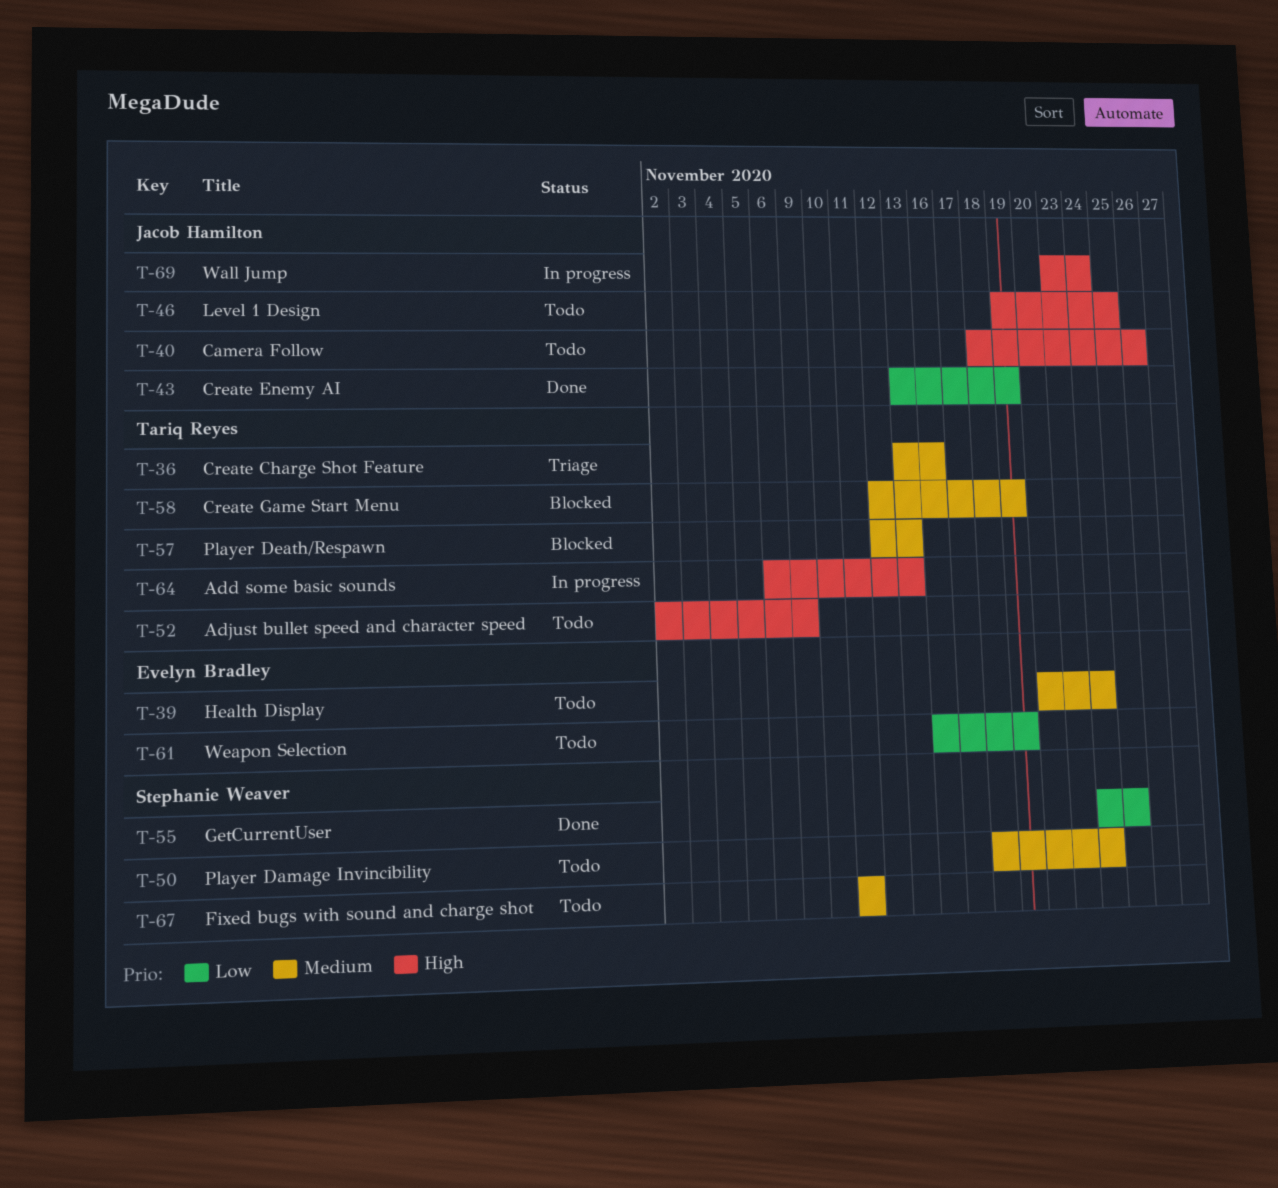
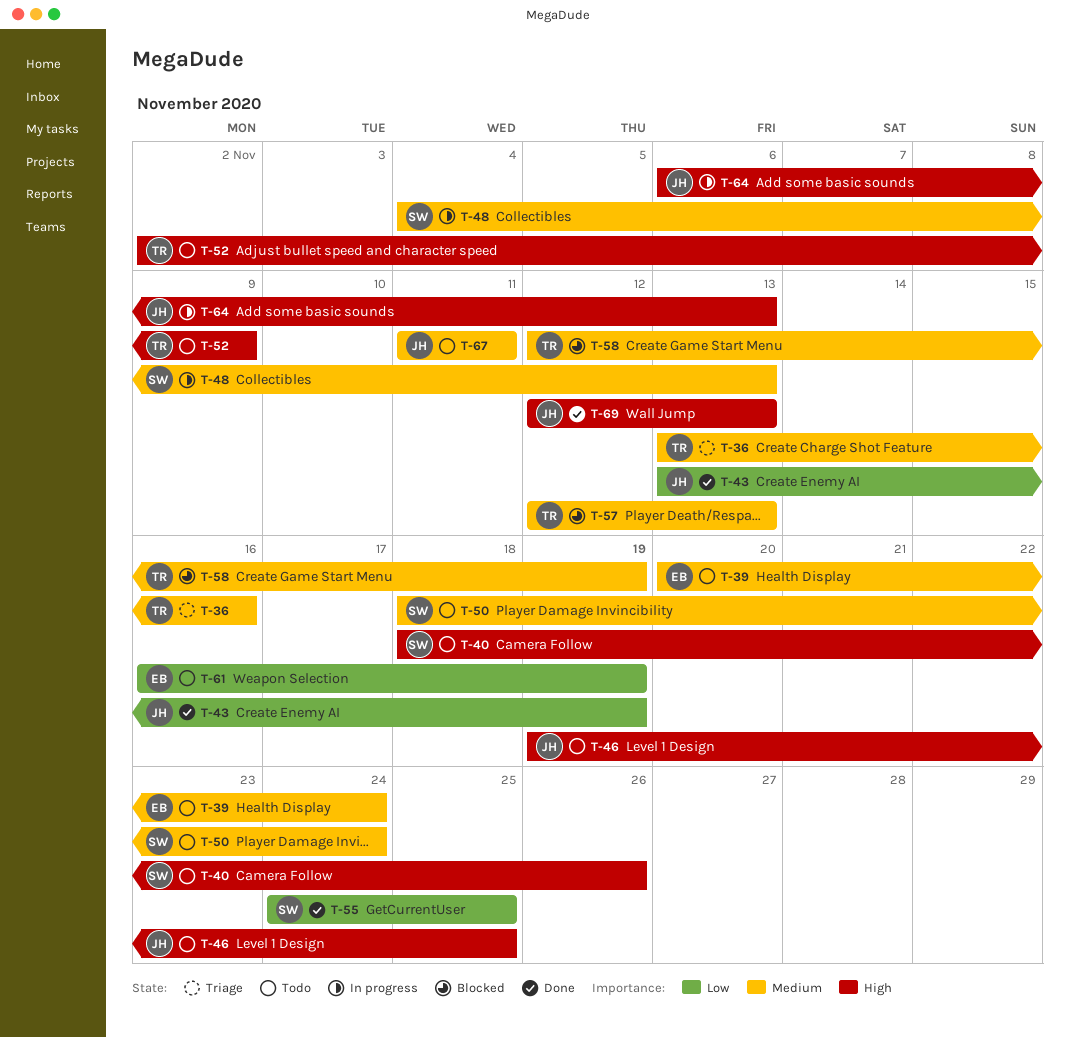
T-40, owner: Jacob Hamilton -> Stephanie Weaver
T-48: none -> present
T-64, owner: Tariq Reyes -> Jacob Hamilton
T-67, owner: Stephanie Weaver -> Jacob Hamilton
T-69, status: In progress -> Done
T-69, start: Nov 23 -> Nov 12
T-69, due: Nov 24 -> Nov 13

